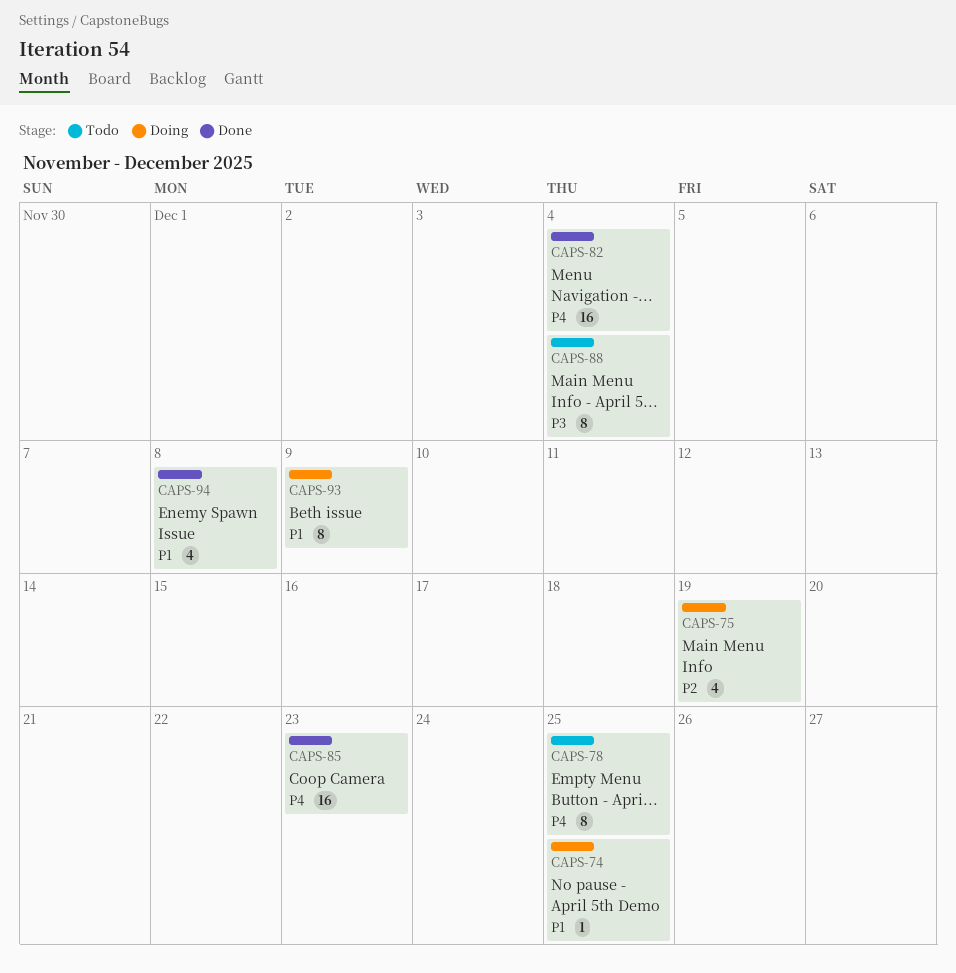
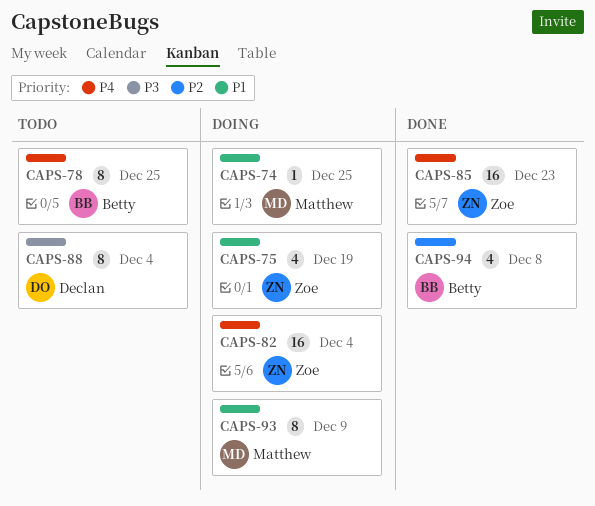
CAPS-75, priority: P2 -> P1
CAPS-82, status: Done -> Doing
CAPS-94, priority: P1 -> P2

